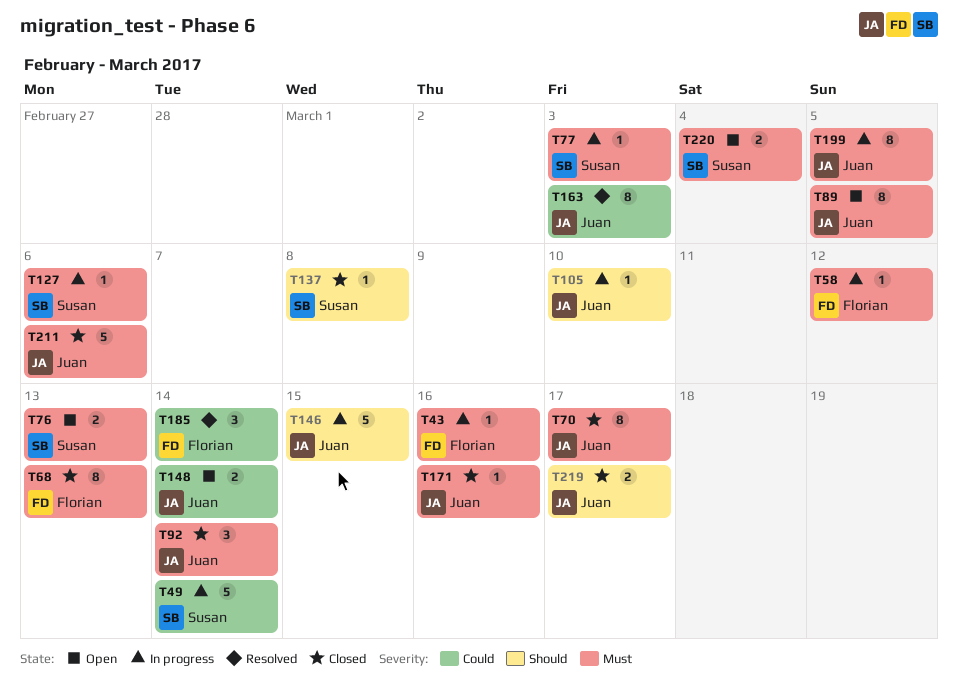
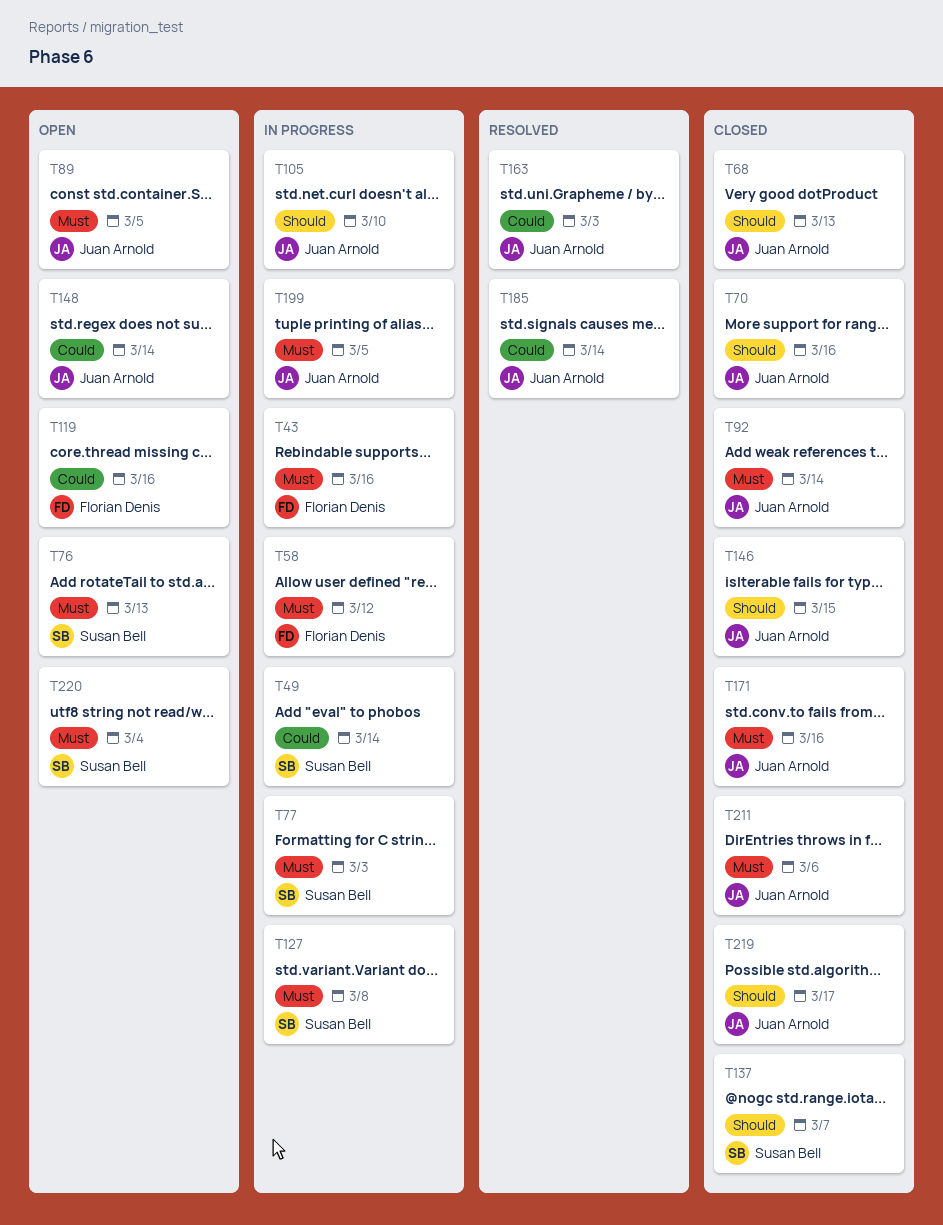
T68, owner: Florian Denis -> Juan Arnold
T68, priority: Must -> Should
T70, priority: Must -> Should
T70, due: Mar 17 -> Mar 16
T119: none -> present
T127, due: Mar 6 -> Mar 8
T137, due: Mar 8 -> Mar 7
T146, status: In progress -> Closed
T185, owner: Florian Denis -> Juan Arnold

